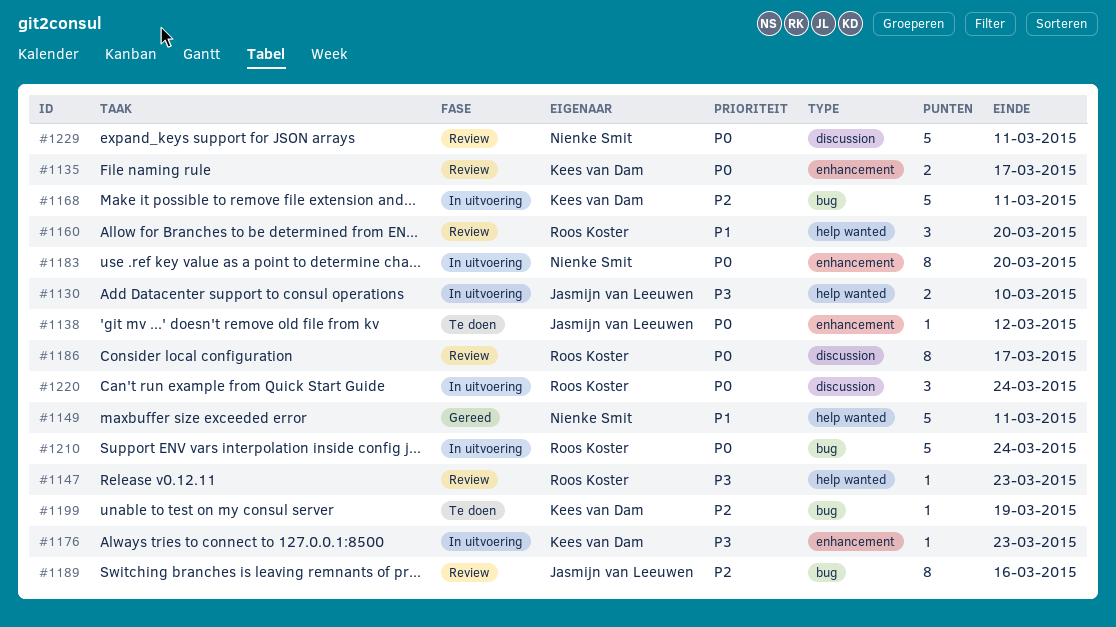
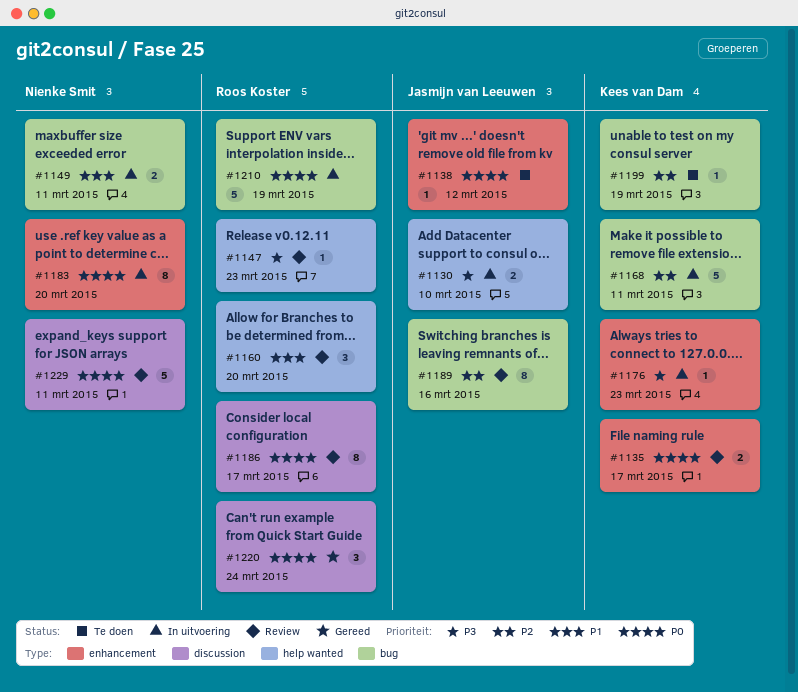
#1149, status: Gereed -> In uitvoering
#1149, label: help wanted -> bug
#1149, estimate: 5 -> 2
#1210, due: Mar 24 -> Mar 19
#1220, status: In uitvoering -> Gereed

